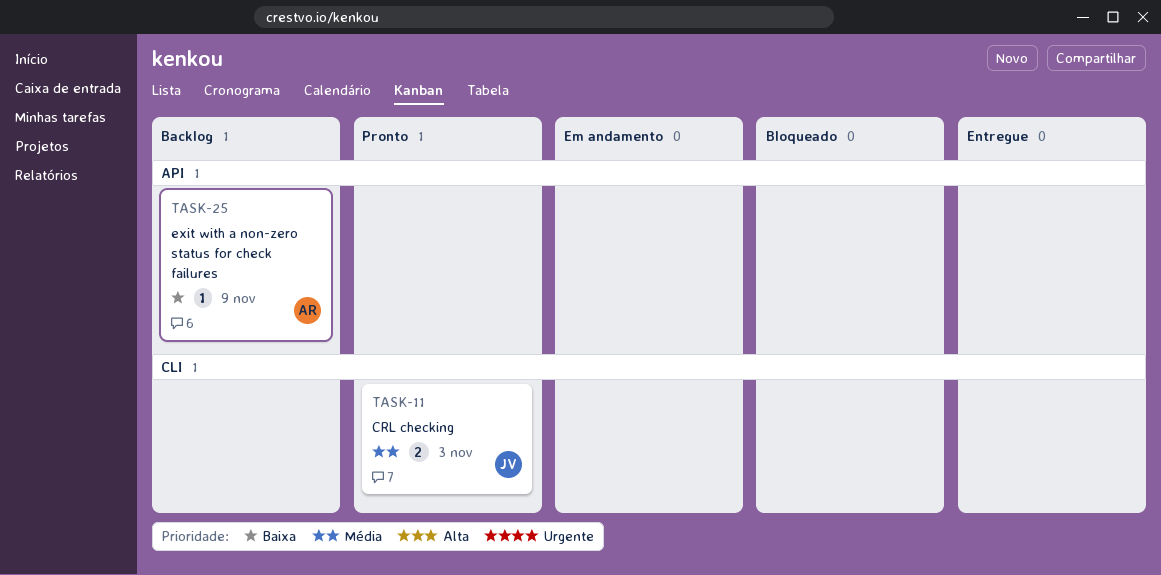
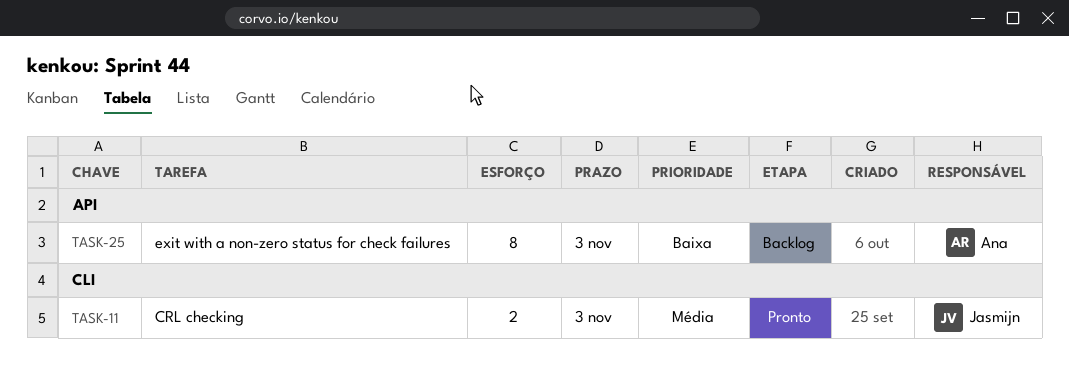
TASK-25, estimate: 1 -> 8
TASK-25, due: Nov 9 -> Nov 3

